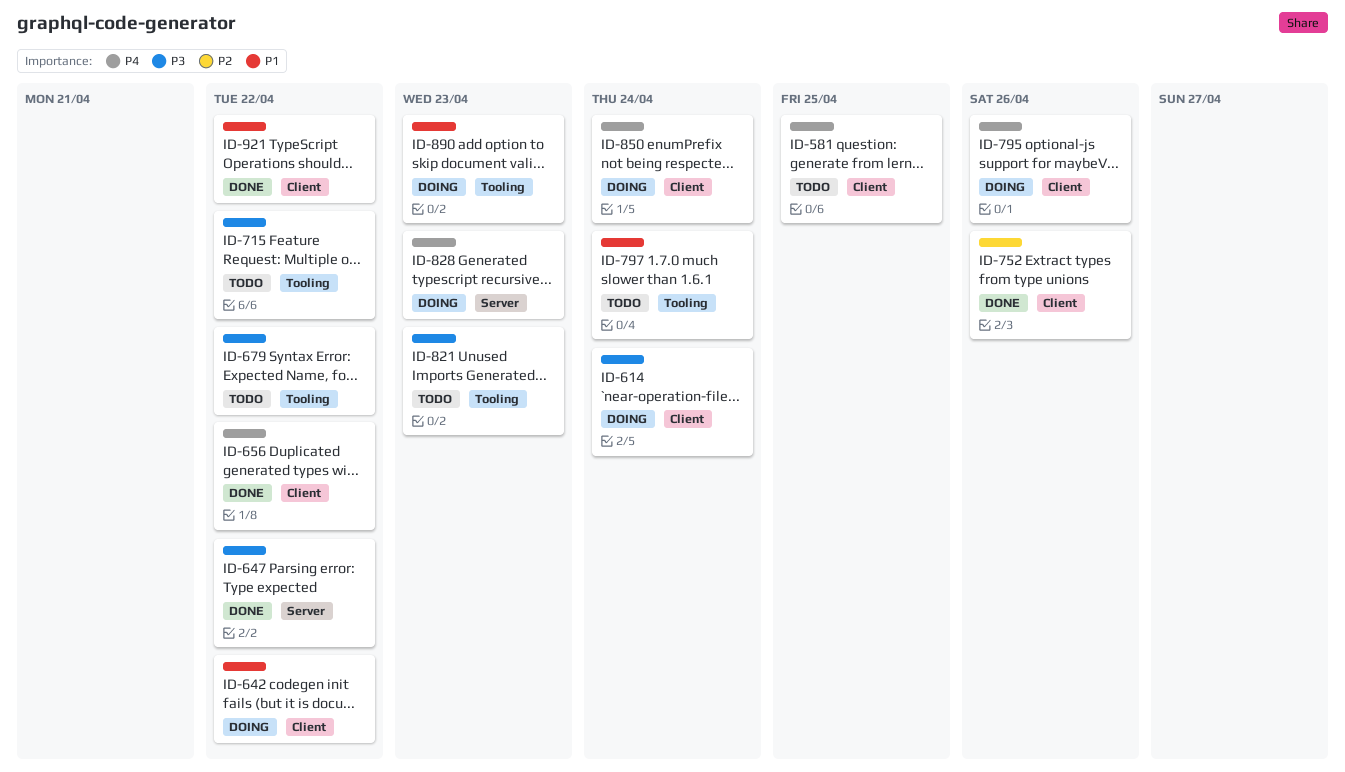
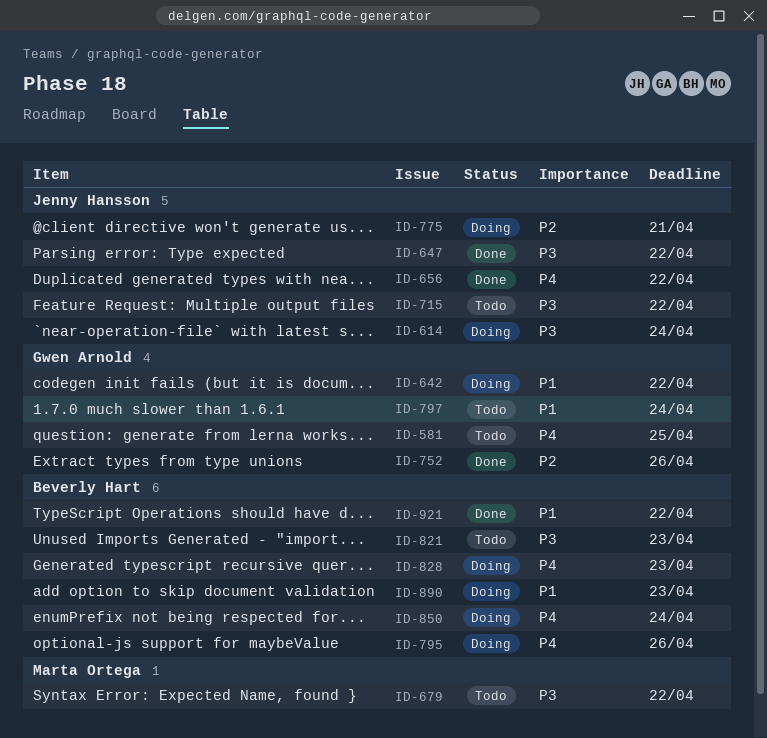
ID-775: none -> present

